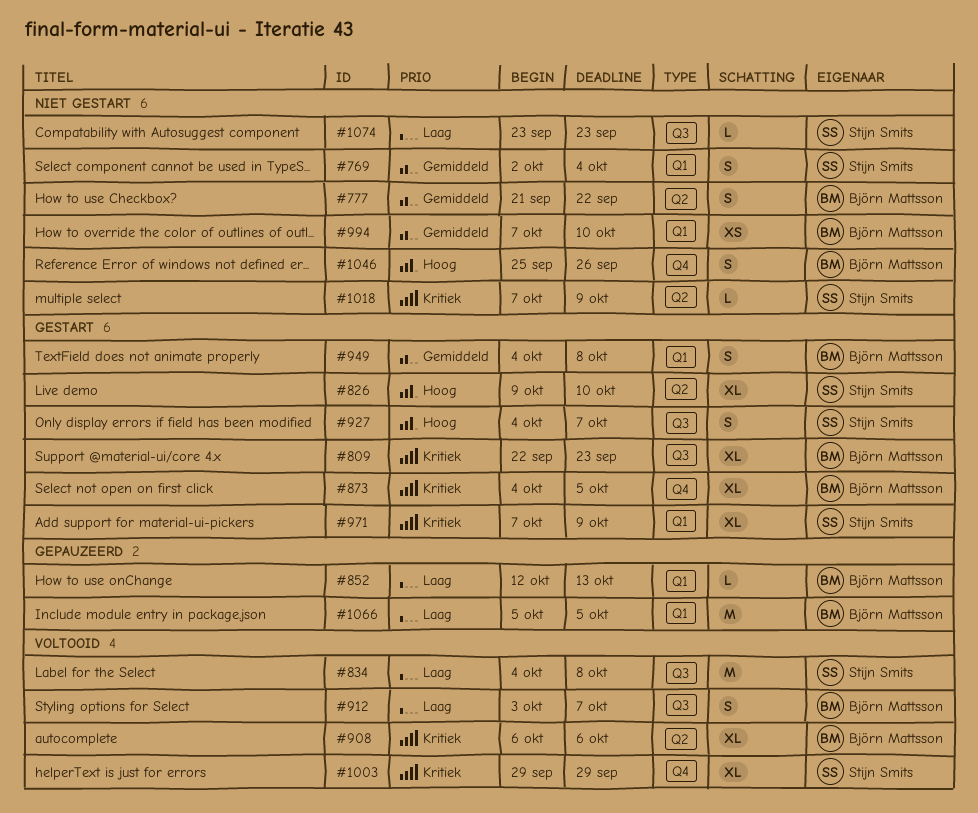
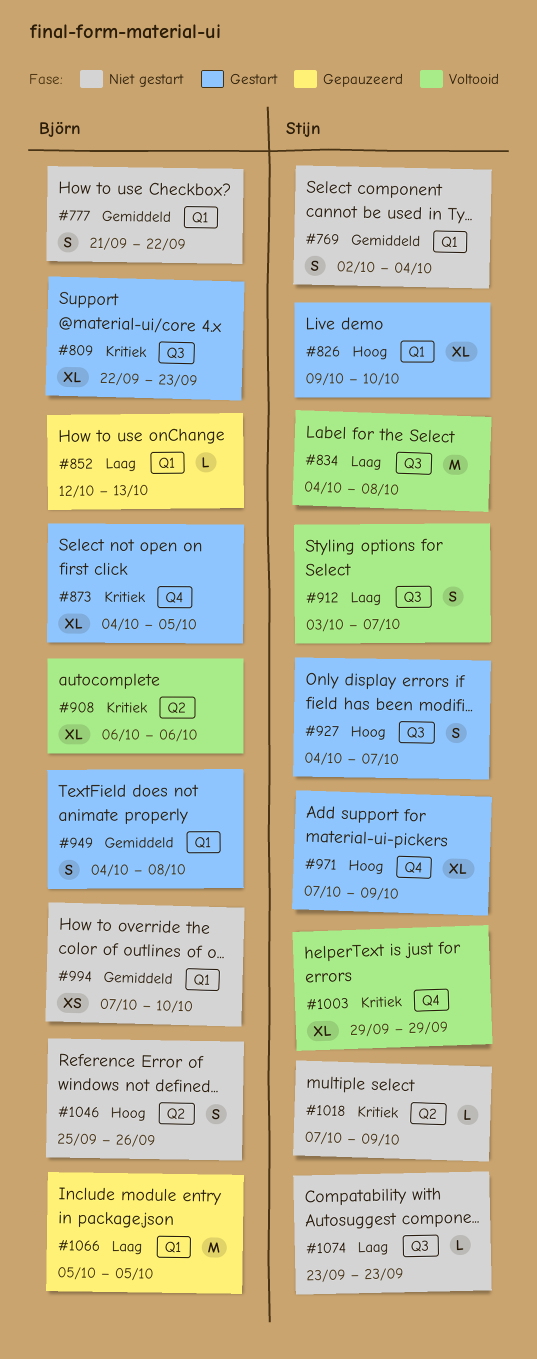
#777, label: Q2 -> Q1
#826, label: Q2 -> Q1
#912, owner: Björn Mattsson -> Stijn Smits
#971, priority: Kritiek -> Hoog
#971, label: Q1 -> Q4
#1046, label: Q4 -> Q2

